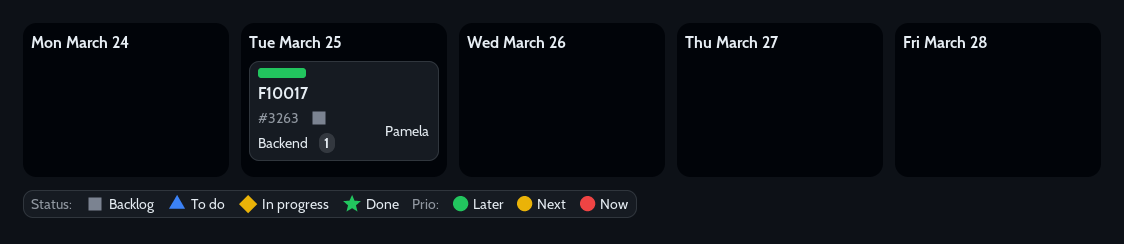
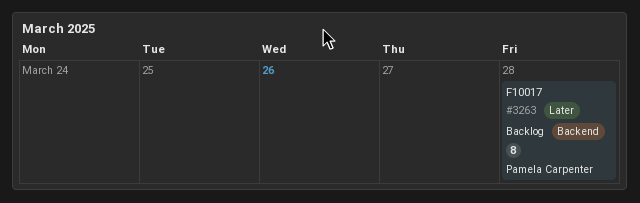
#3263, estimate: 1 -> 8
#3263, due: Mar 25 -> Mar 28

